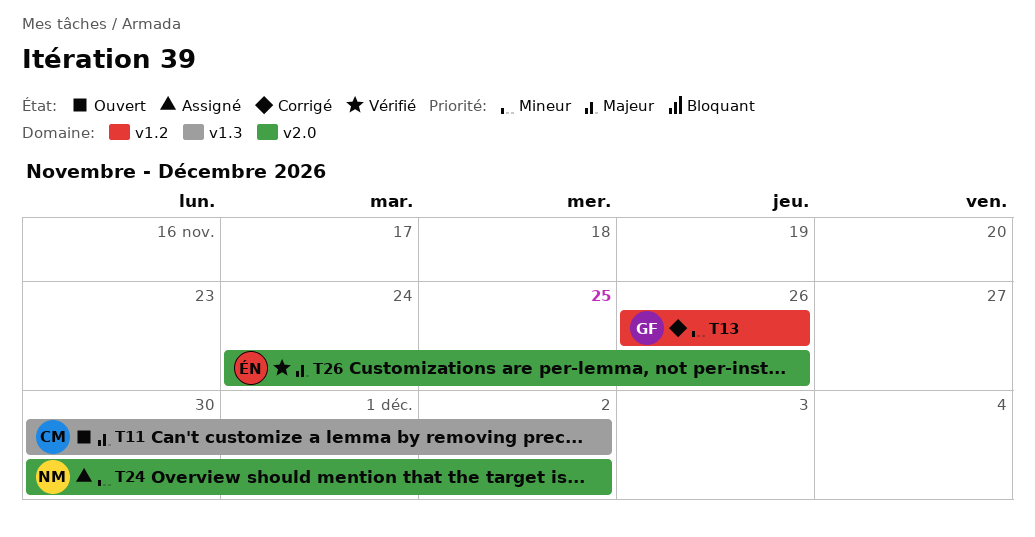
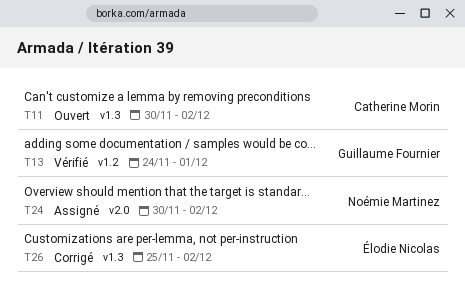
T13, status: Corrigé -> Vérifié
T13, start: Nov 26 -> Nov 24
T13, due: Nov 26 -> Dec 1
T26, status: Vérifié -> Corrigé
T26, label: v2.0 -> v1.3
T26, start: Nov 24 -> Nov 25
T26, due: Nov 26 -> Dec 2

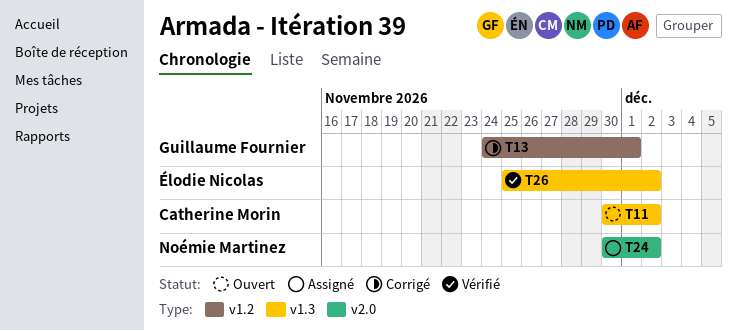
T13, status: Vérifié -> Corrigé
T26, status: Corrigé -> Vérifié

